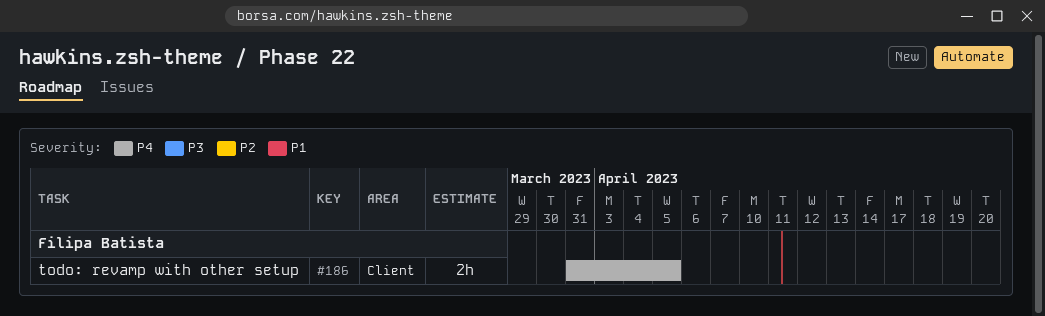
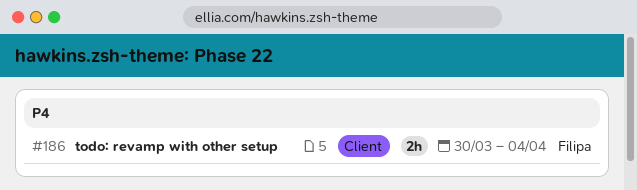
#186, start: Mar 31 -> Mar 30
#186, due: Apr 5 -> Apr 4

